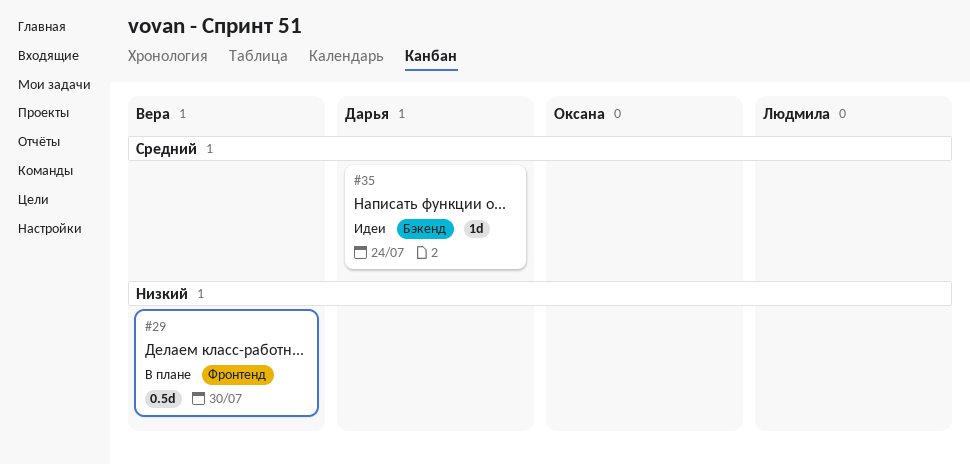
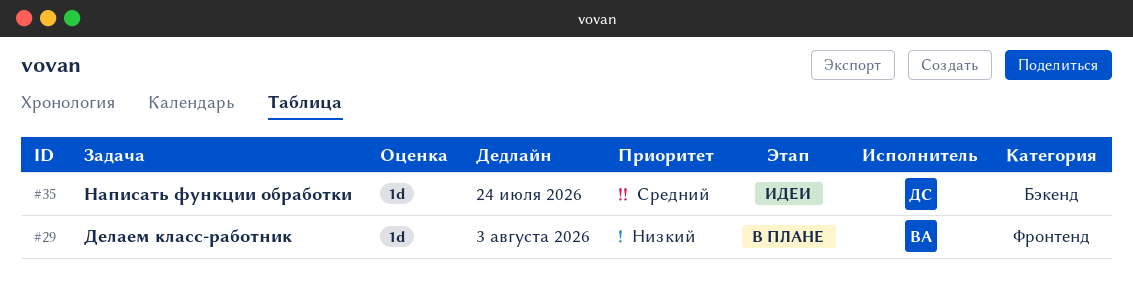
#29, estimate: 0.5d -> 1d
#29, due: Jul 30 -> Aug 3

